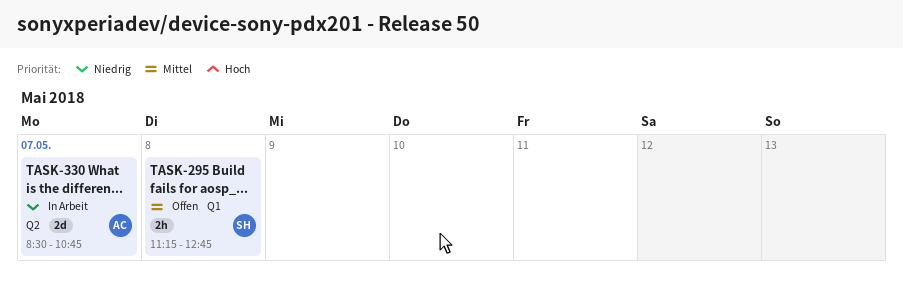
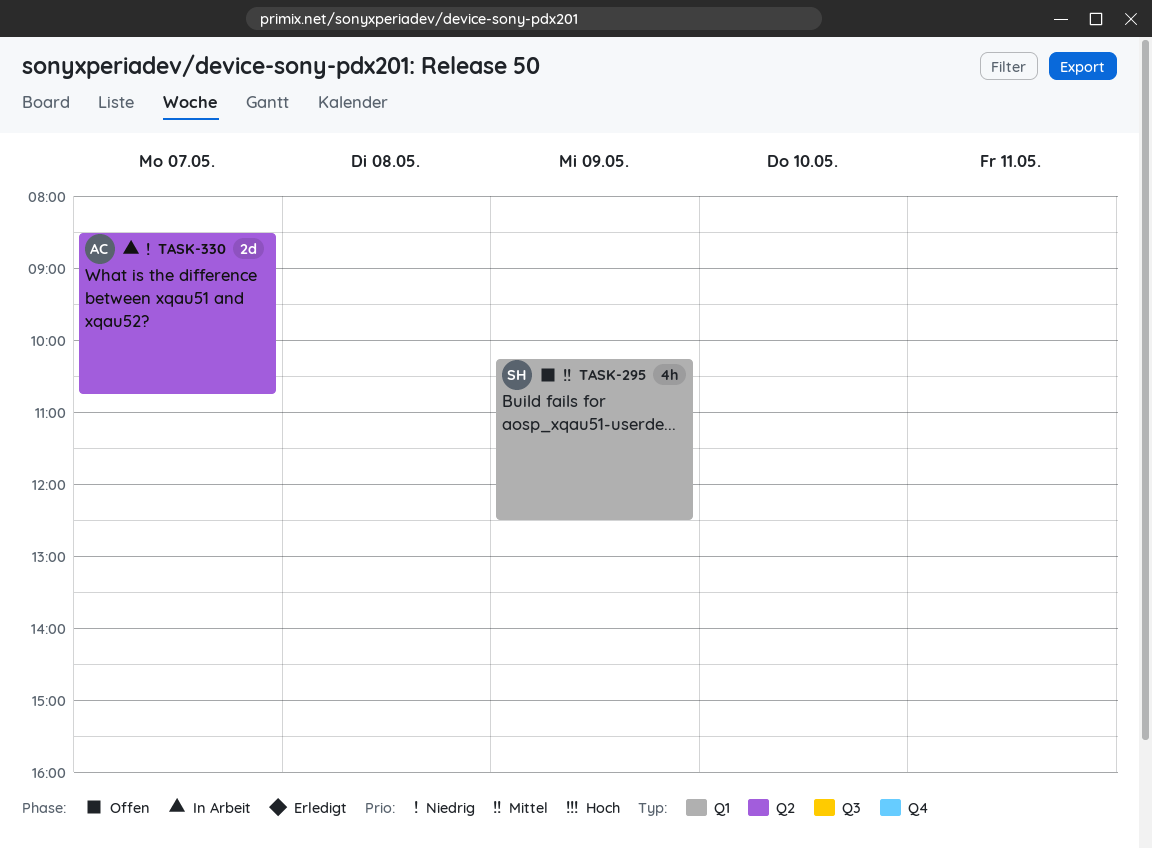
TASK-295, estimate: 2h -> 4h
TASK-295, day: May 8 -> May 9
TASK-295, begins: 11:15 -> 10:15
TASK-295, ends: 12:45 -> 12:30

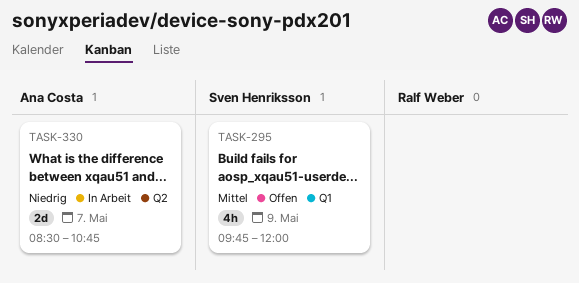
TASK-295, begins: 10:15 -> 09:45
TASK-295, ends: 12:30 -> 12:00

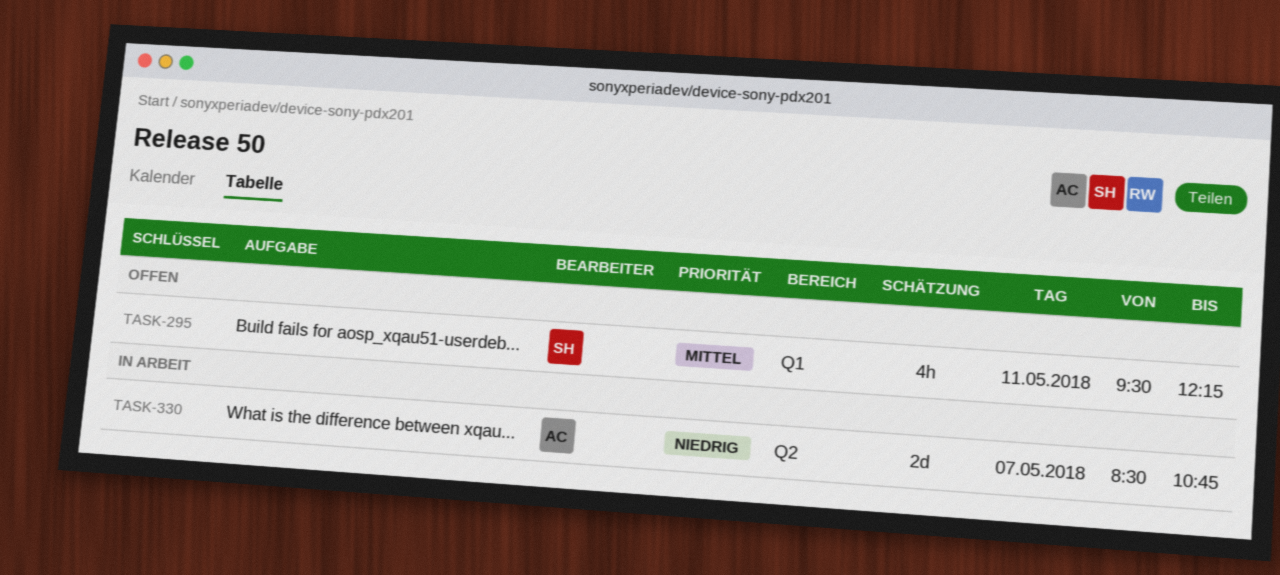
TASK-295, day: May 9 -> May 11
TASK-295, begins: 09:45 -> 09:30
TASK-295, ends: 12:00 -> 12:15

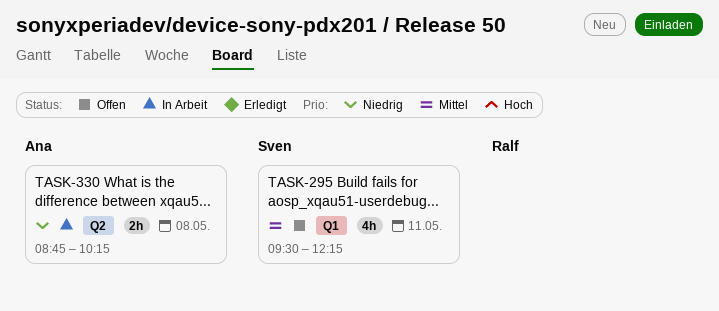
TASK-330, estimate: 2d -> 2h
TASK-330, day: May 7 -> May 8
TASK-330, begins: 08:30 -> 08:45
TASK-330, ends: 10:45 -> 10:15

